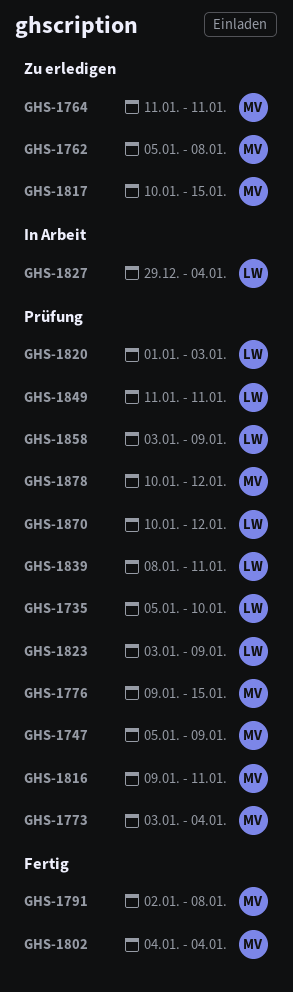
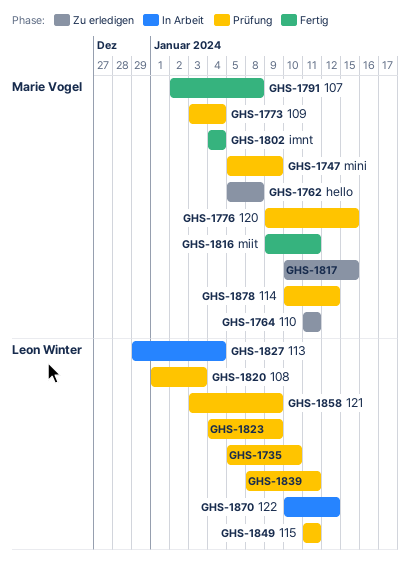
GHS-1816, status: Prüfung -> Fertig
GHS-1823, start: Jan 3 -> Jan 4
GHS-1870, status: Prüfung -> In Arbeit

